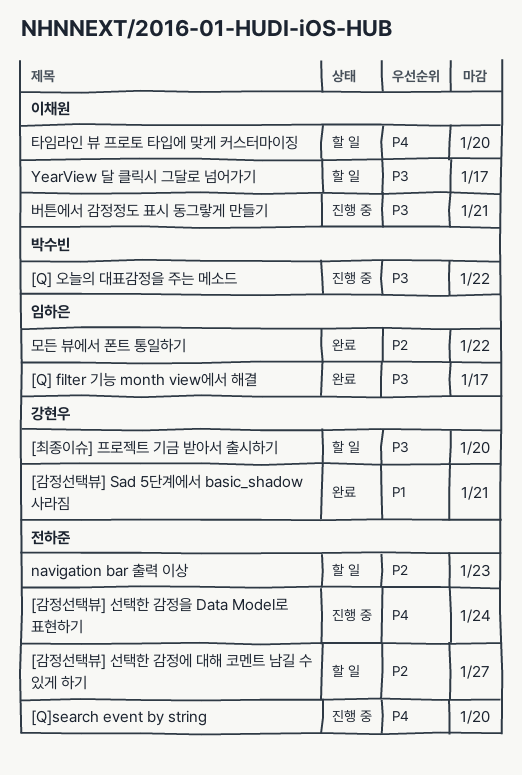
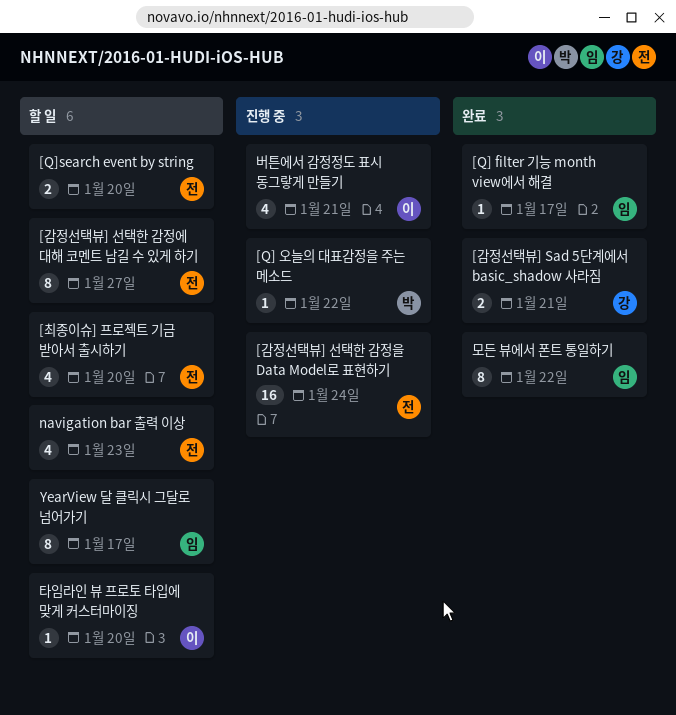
[Q]search event by string, status: 진행 중 -> 할 일
[최종이슈] 프로젝트 기금 받아서 출시하기, owner: 강현우 -> 전하준
YearView 달 클릭시 그달로 넘어가기, owner: 이채원 -> 임하은

